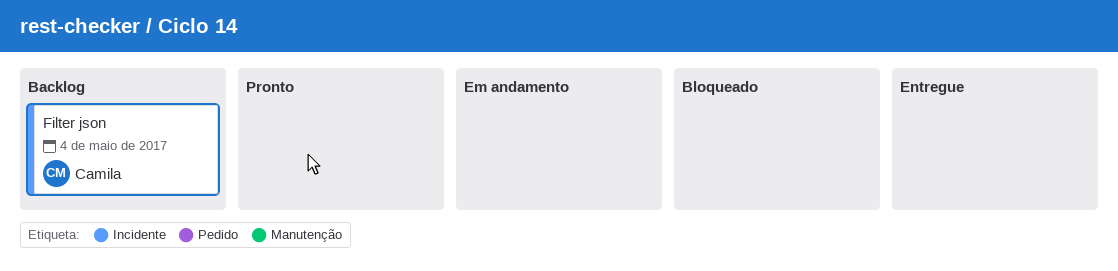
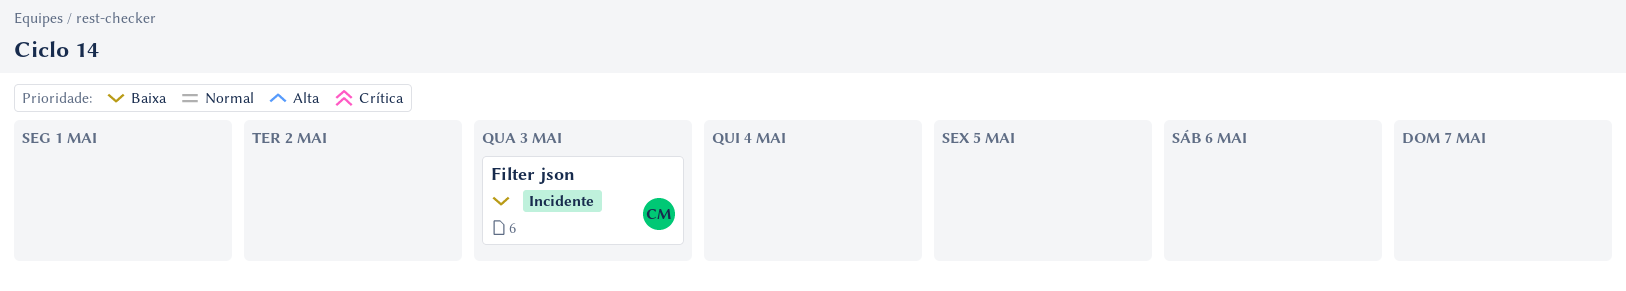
Filter json, due: May 4 -> May 3

